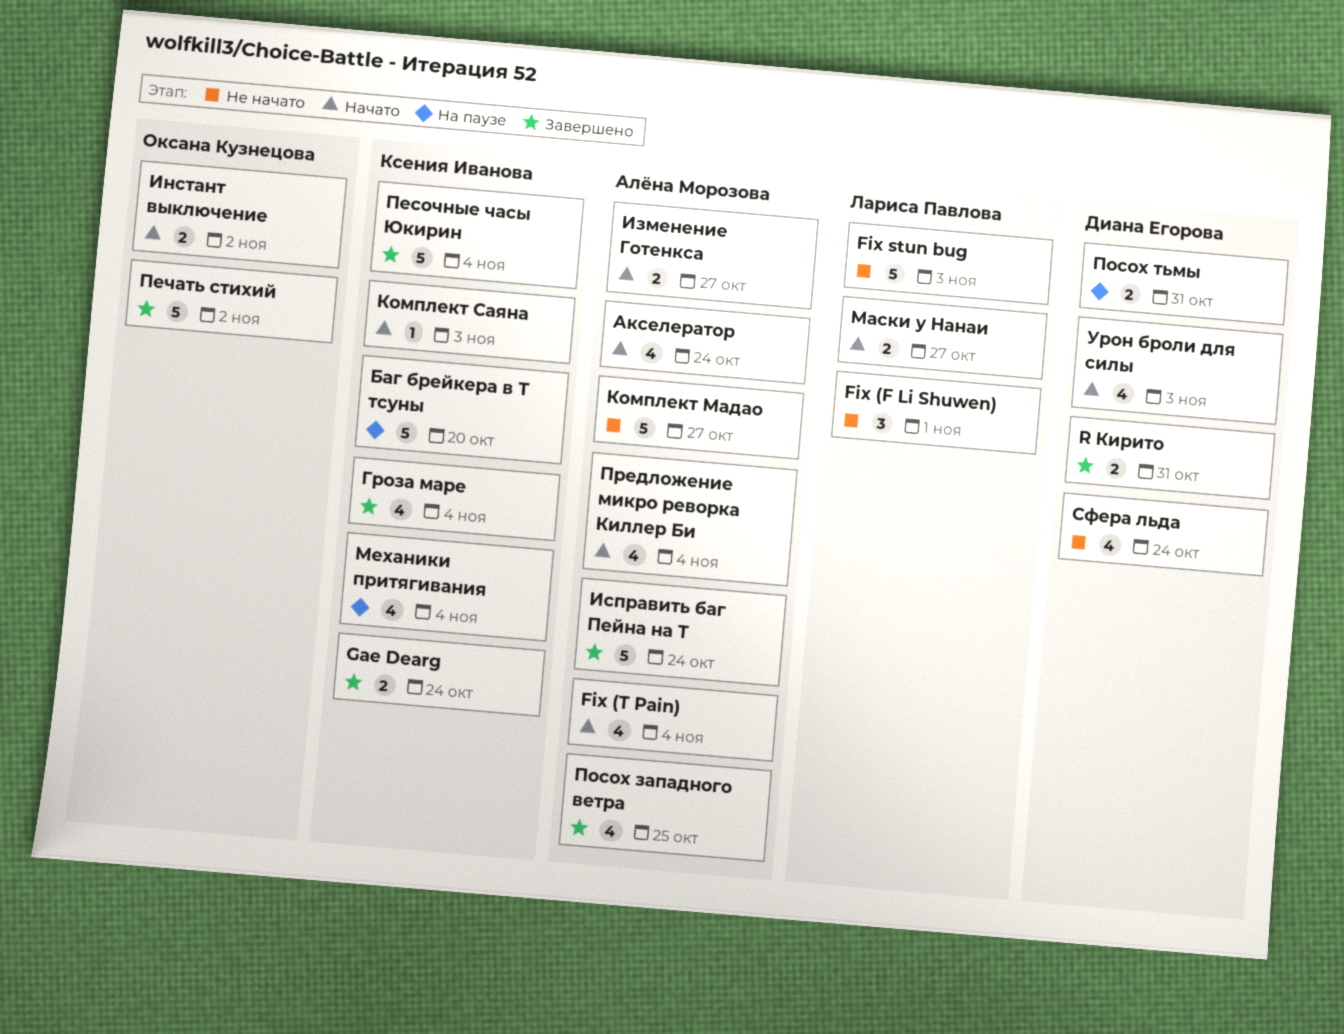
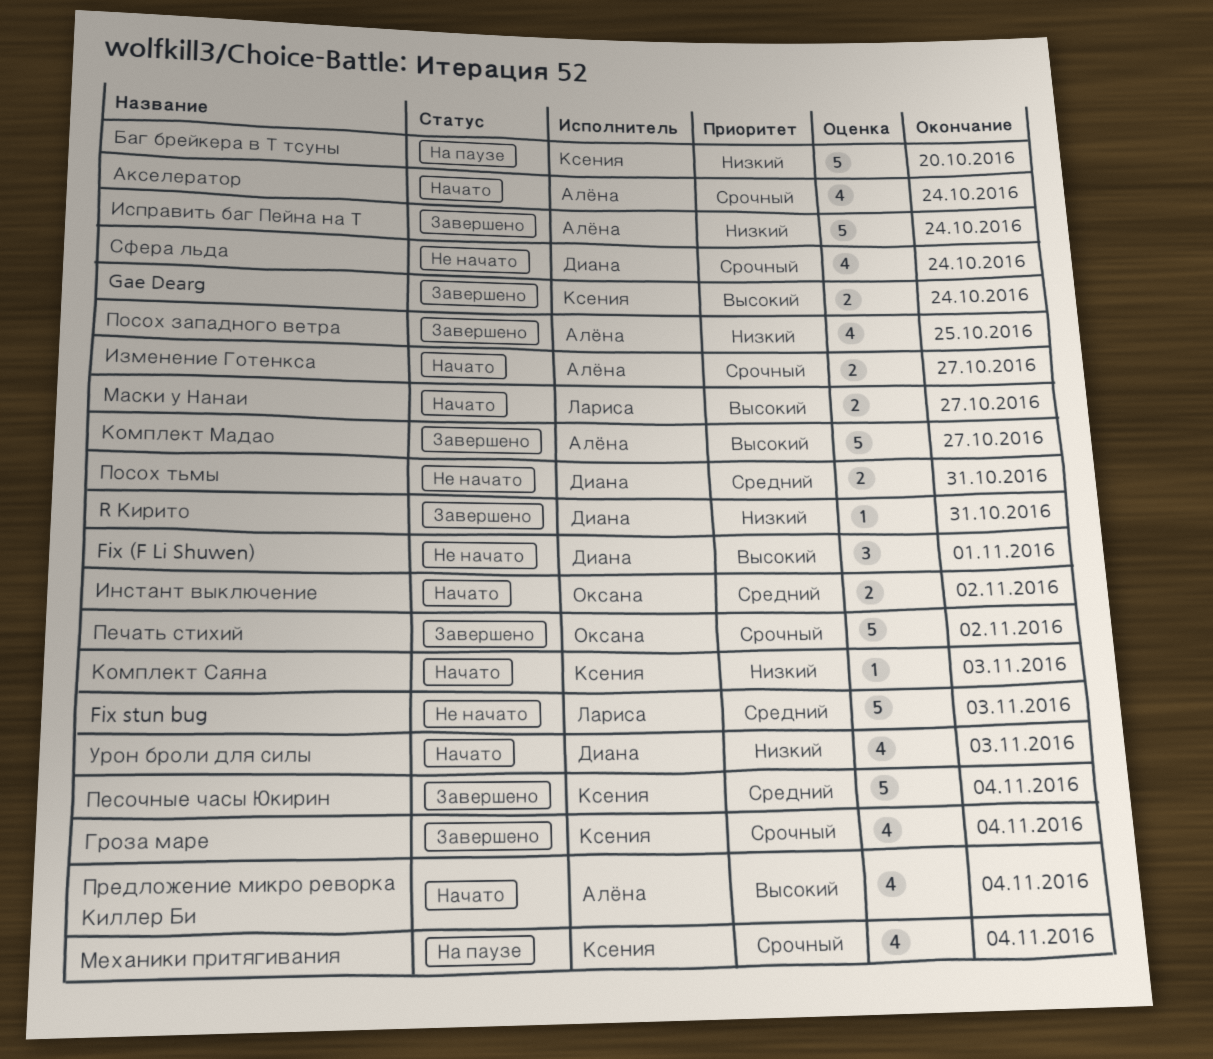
Fix (F Li Shuwen), owner: Лариса Павлова -> Диана Егорова
Fix (Т Pain): present -> none
R Кирито, estimate: 2 -> 1
Комплект Мадао, status: Не начато -> Завершено
Посох тьмы, status: На паузе -> Не начато

